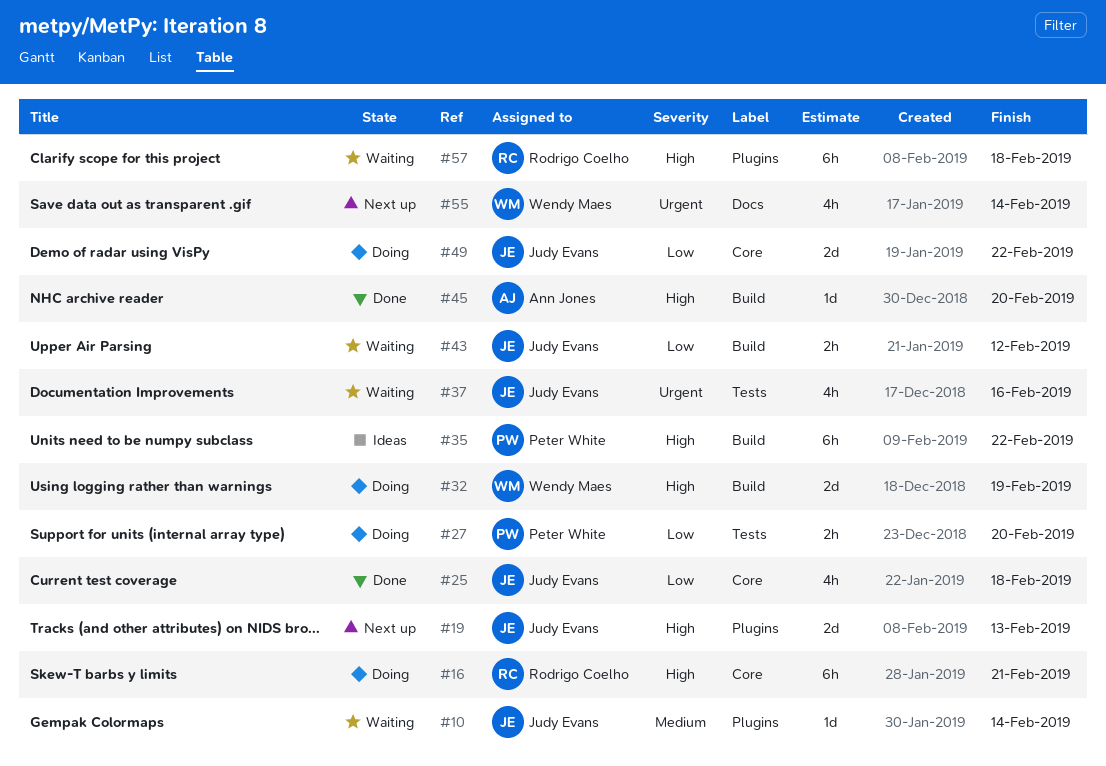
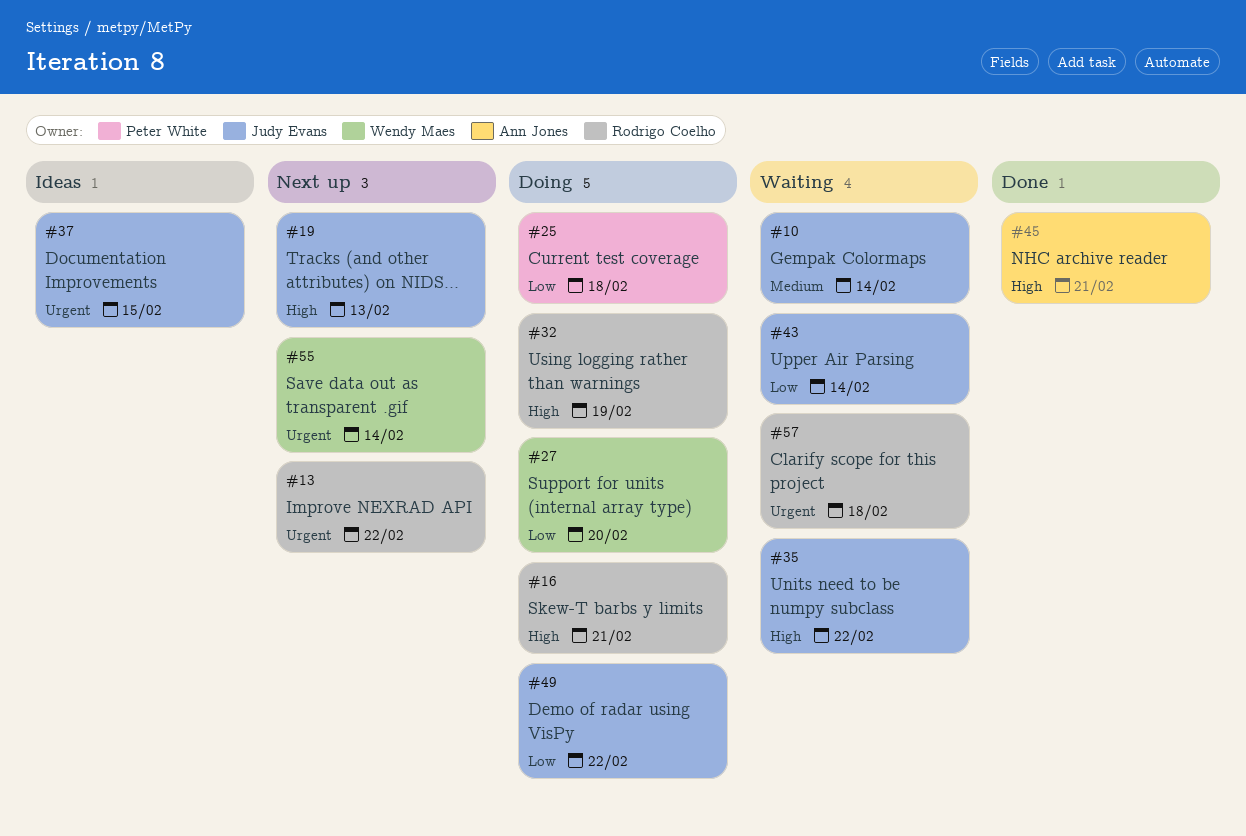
#13: none -> present
#25, status: Done -> Doing
#25, owner: Judy Evans -> Peter White
#27, owner: Peter White -> Wendy Maes
#32, owner: Wendy Maes -> Rodrigo Coelho
#35, status: Ideas -> Waiting
#35, owner: Peter White -> Judy Evans
#37, status: Waiting -> Ideas
#37, due: Feb 16 -> Feb 15
#43, due: Feb 12 -> Feb 14
#45, due: Feb 20 -> Feb 21
#57, priority: High -> Urgent

